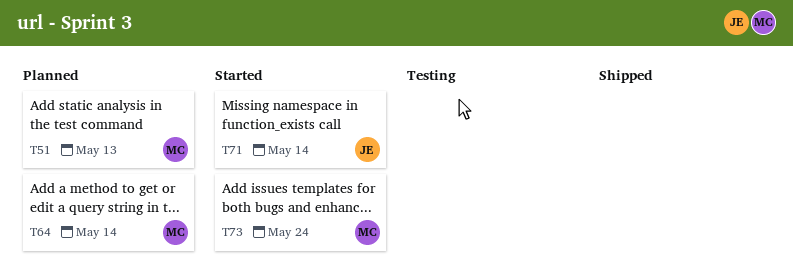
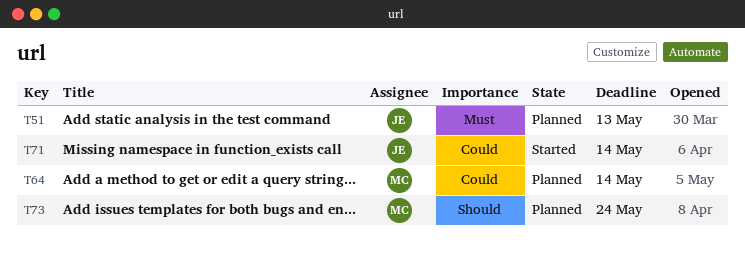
T51, owner: MC -> JE
T73, status: Started -> Planned

